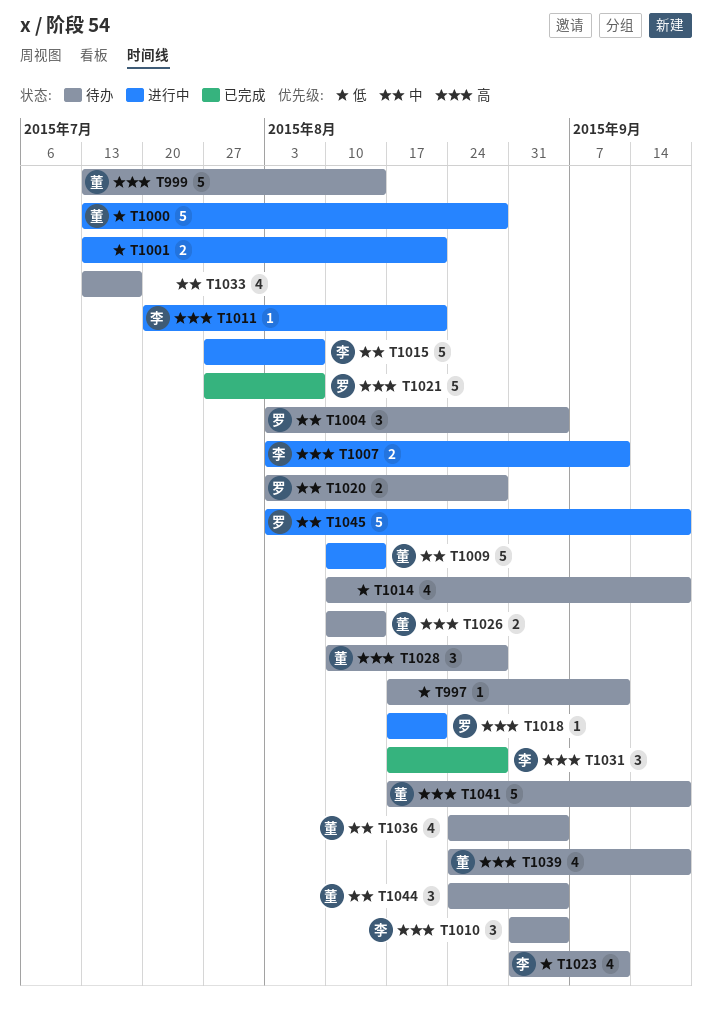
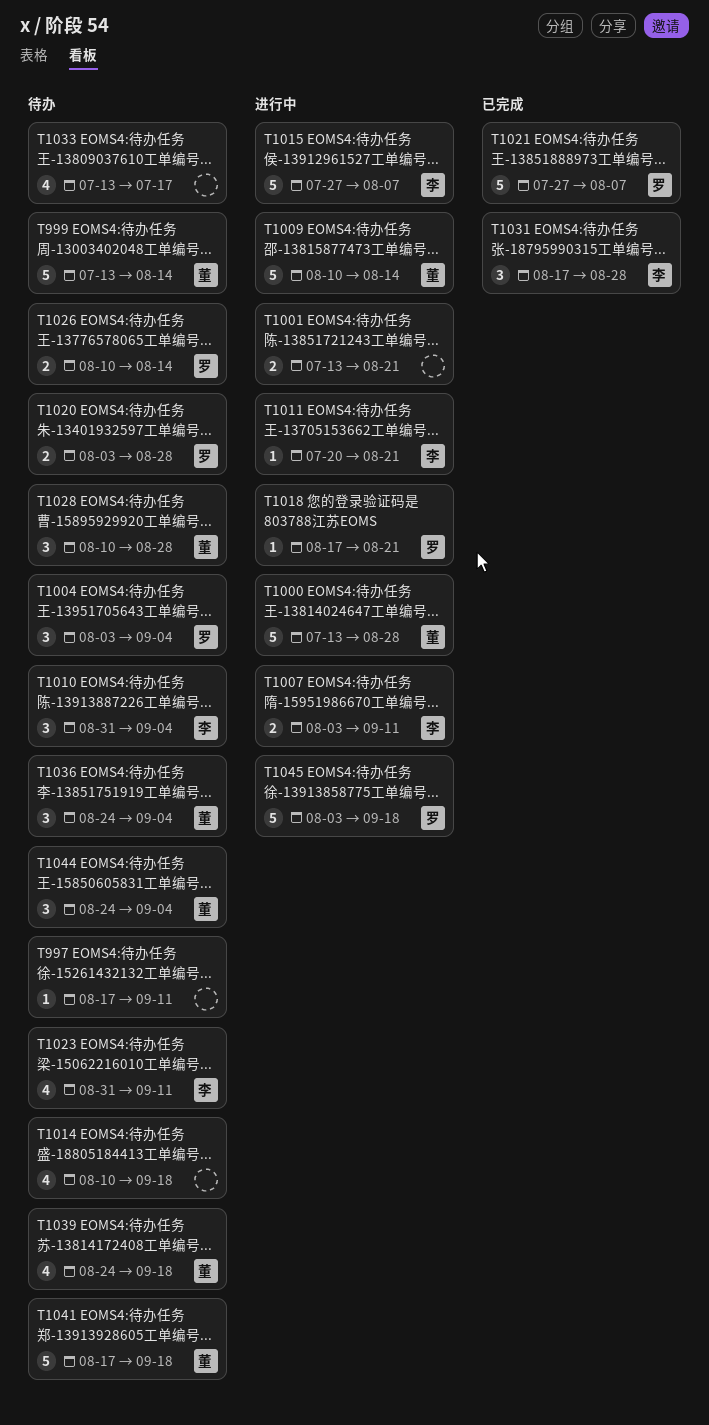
T1026, owner: 董 -> 罗
T1036, estimate: 4 -> 3

